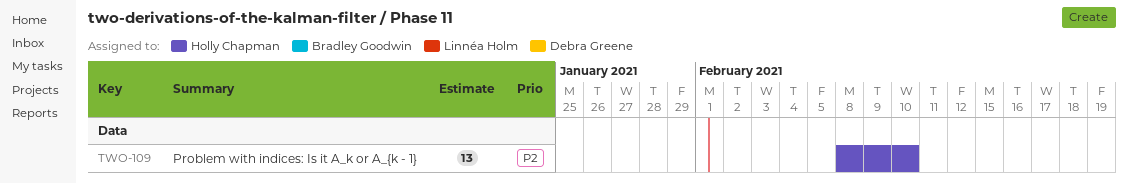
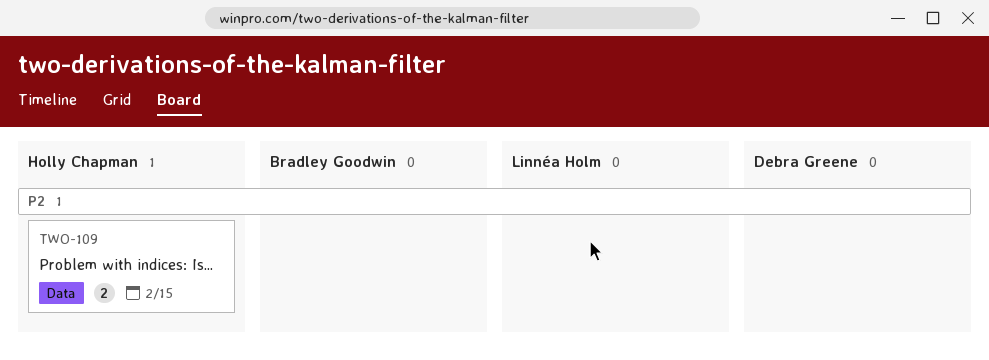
TWO-109, estimate: 13 -> 2
TWO-109, due: Feb 10 -> Feb 15

